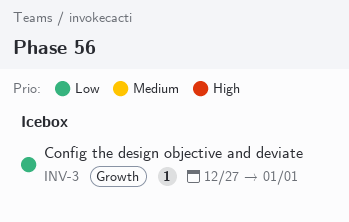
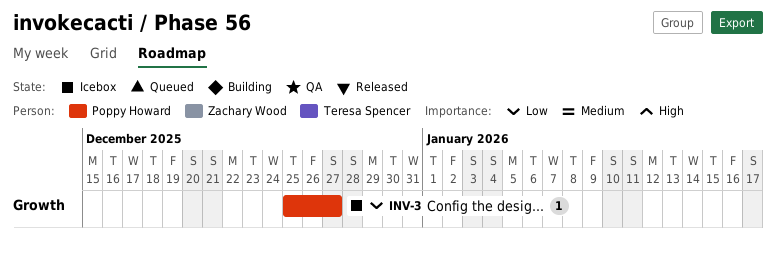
INV-3, start: Dec 27 -> Dec 25
INV-3, due: Jan 1 -> Dec 27

